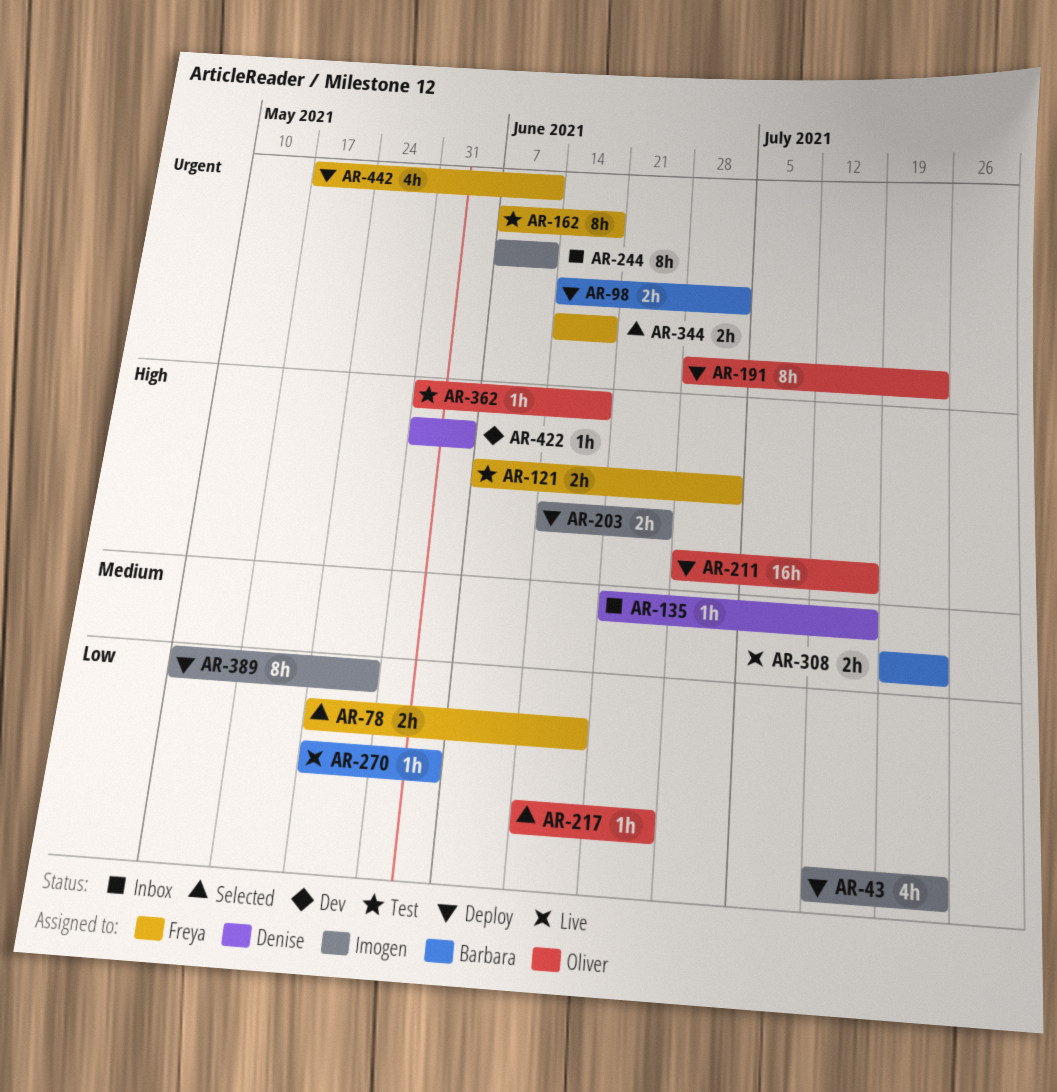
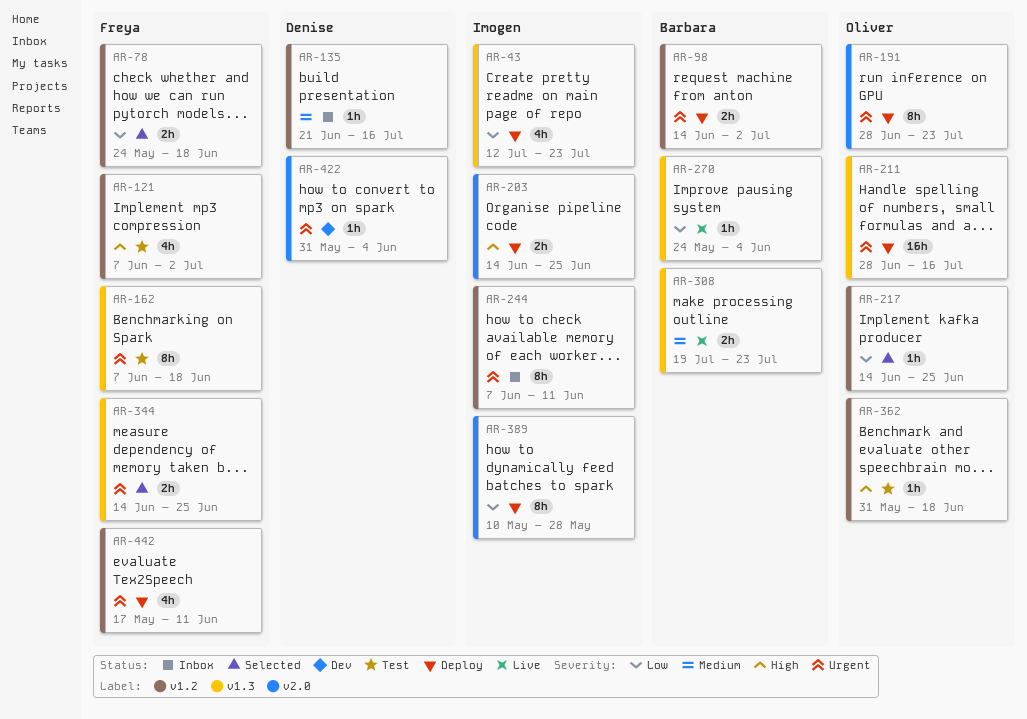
AR-121, estimate: 2h -> 4h
AR-211, priority: High -> Urgent
AR-344, due: Jun 18 -> Jun 25
AR-422, priority: High -> Urgent

